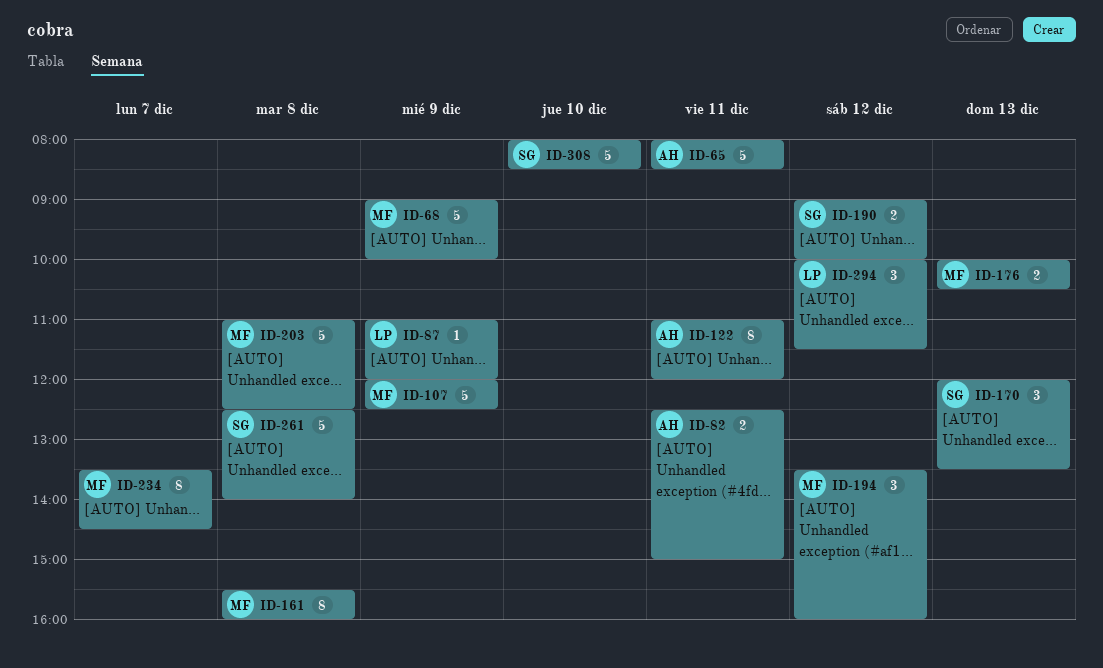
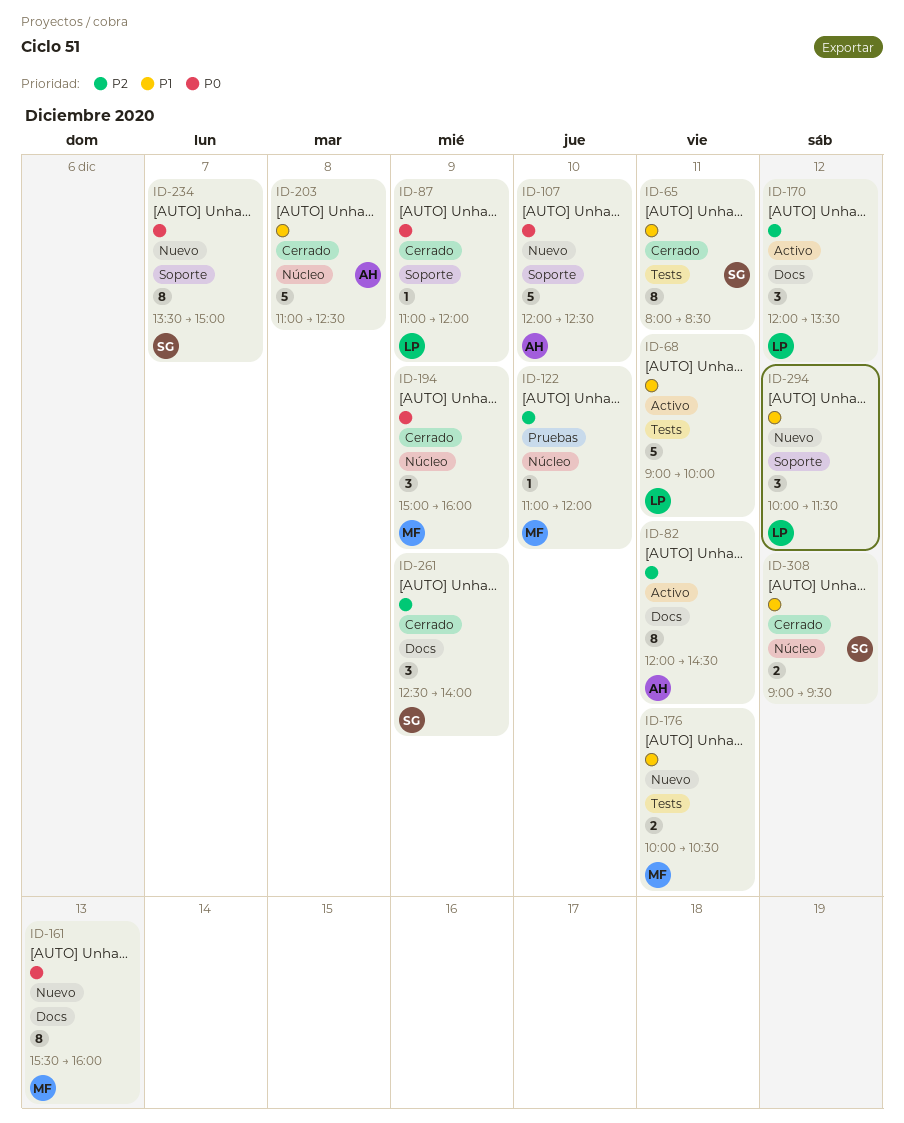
ID-65, owner: AH -> SG
ID-65, estimate: 5 -> 8
ID-68, owner: MF -> LP
ID-68, day: Dec 9 -> Dec 11
ID-82, estimate: 2 -> 8
ID-82, begins: 12:30 -> 12:00
ID-82, ends: 15:00 -> 14:30
ID-107, owner: MF -> AH
ID-107, day: Dec 9 -> Dec 10
ID-122, owner: AH -> MF
ID-122, estimate: 8 -> 1
ID-122, day: Dec 11 -> Dec 10
ID-161, day: Dec 8 -> Dec 13
ID-170, owner: SG -> LP
ID-170, day: Dec 13 -> Dec 12
ID-176, day: Dec 13 -> Dec 11
ID-190: present -> none
ID-194, day: Dec 12 -> Dec 9
ID-194, begins: 13:30 -> 15:00
ID-203, owner: MF -> AH
ID-234, owner: MF -> SG
ID-234, ends: 14:30 -> 15:00
ID-261, estimate: 5 -> 3
ID-261, day: Dec 8 -> Dec 9
ID-308, estimate: 5 -> 2
ID-308, day: Dec 10 -> Dec 12
ID-308, begins: 08:00 -> 09:00
ID-308, ends: 08:30 -> 09:30

